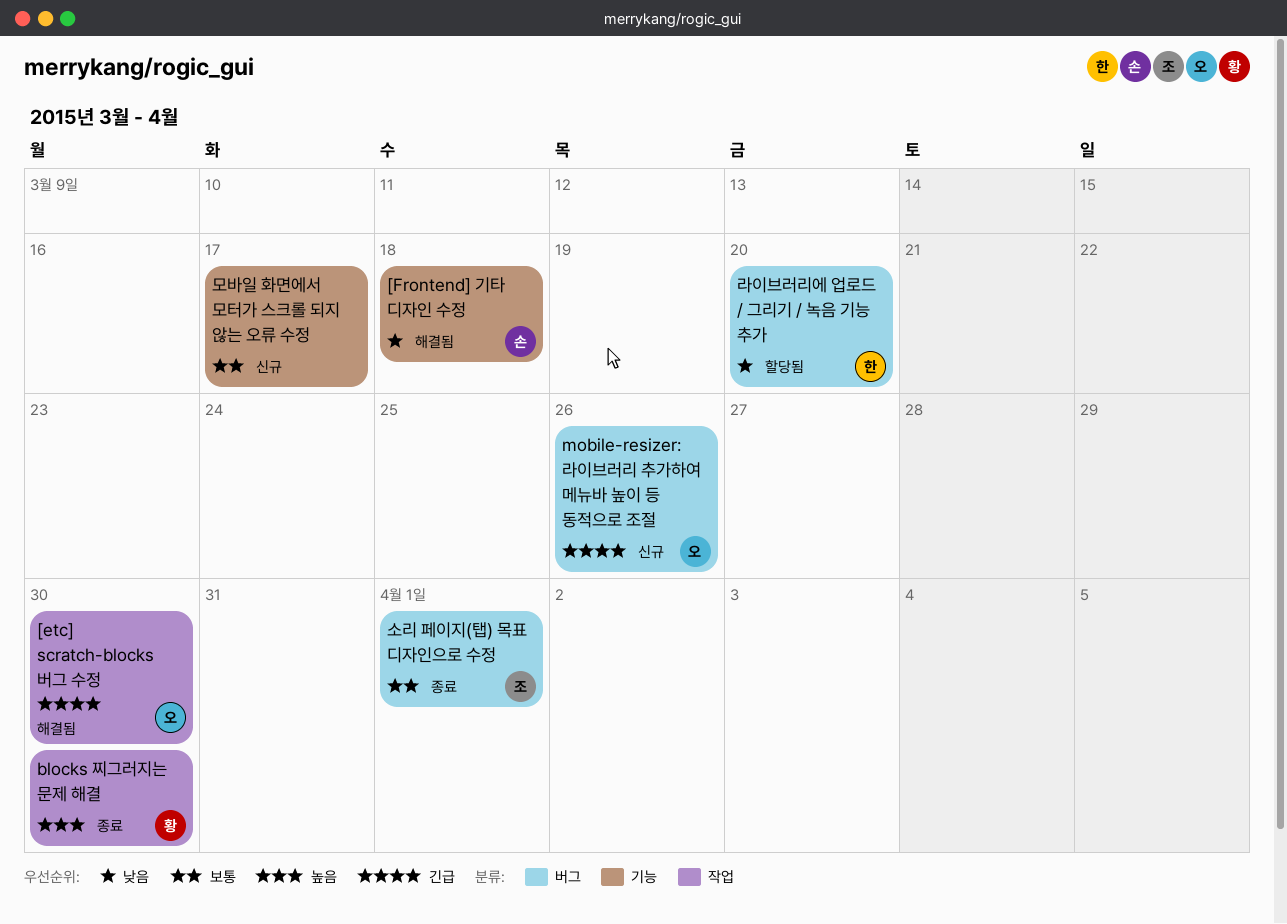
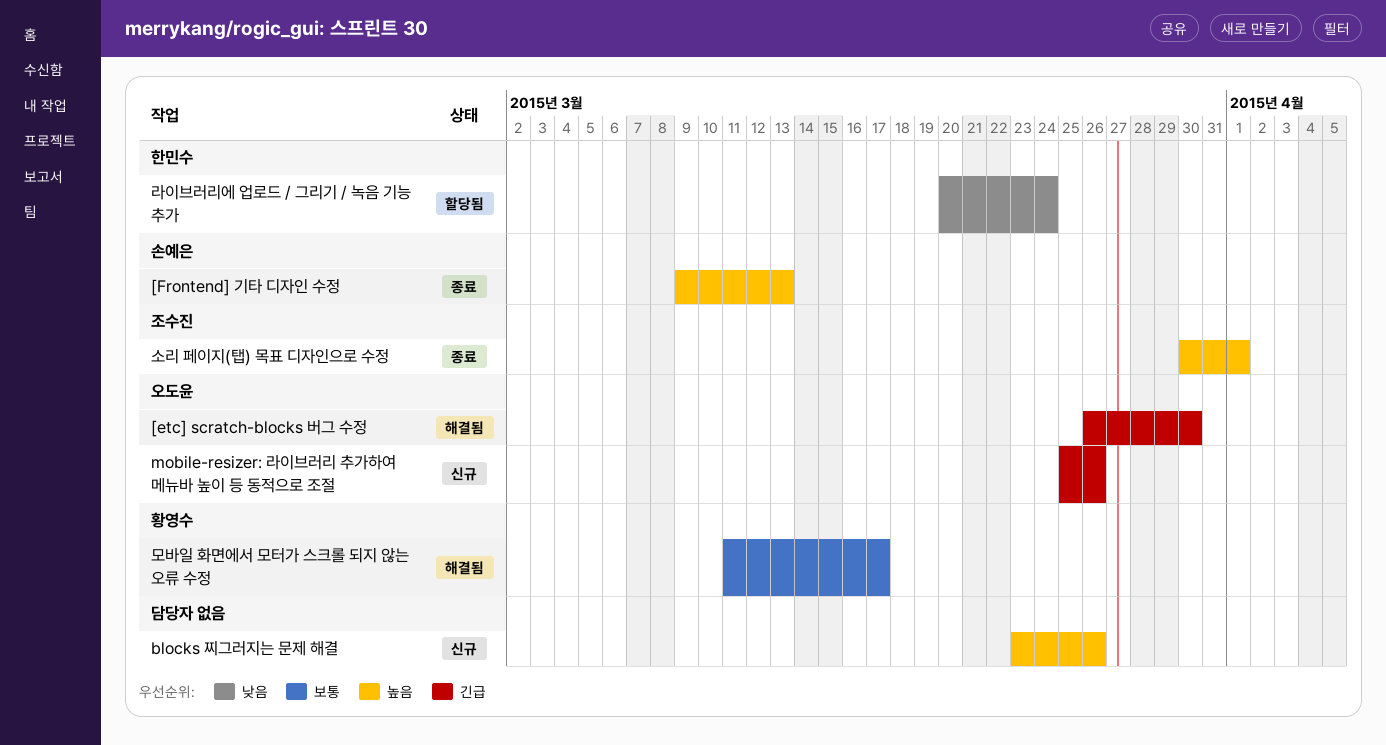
[Frontend] 기타 디자인 수정, status: 해결됨 -> 종료
[Frontend] 기타 디자인 수정, priority: 낮음 -> 높음
[Frontend] 기타 디자인 수정, due: Mar 18 -> Mar 13
blocks 찌그러지는 문제 해결, status: 종료 -> 신규
blocks 찌그러지는 문제 해결, owner: 황영수 -> none
blocks 찌그러지는 문제 해결, due: Mar 30 -> Mar 26
라이브러리에 업로드 / 그리기 / 녹음 기능 추가, due: Mar 20 -> Mar 24
모바일 화면에서 모터가 스크롤 되지 않는 오류 수정, status: 신규 -> 해결됨
모바일 화면에서 모터가 스크롤 되지 않는 오류 수정, owner: none -> 황영수
소리 페이지(탭) 목표 디자인으로 수정, priority: 보통 -> 높음

